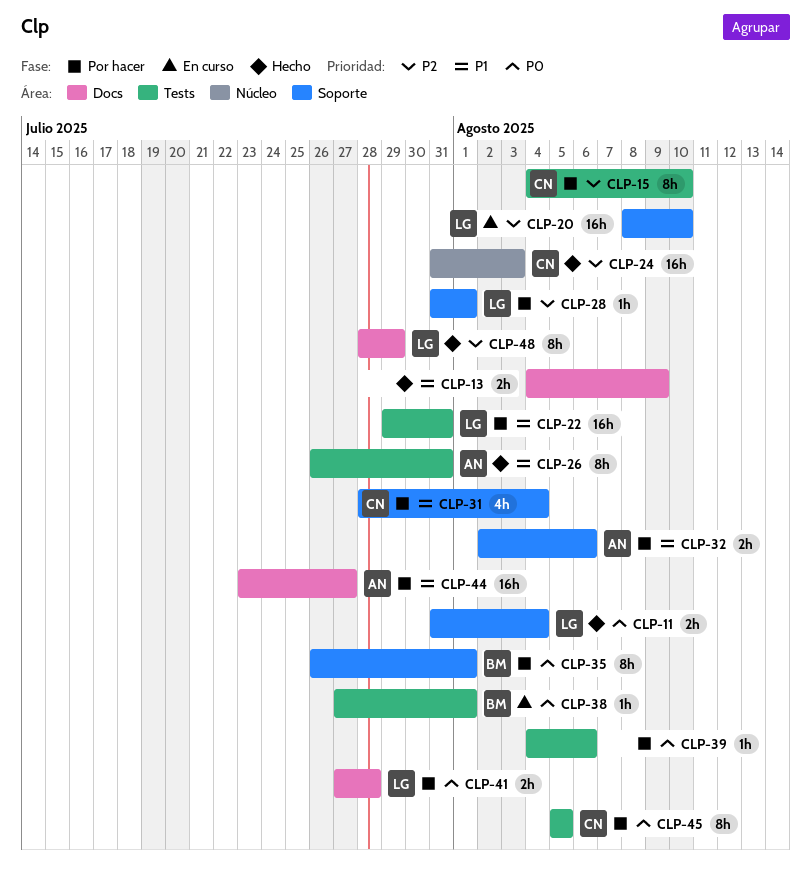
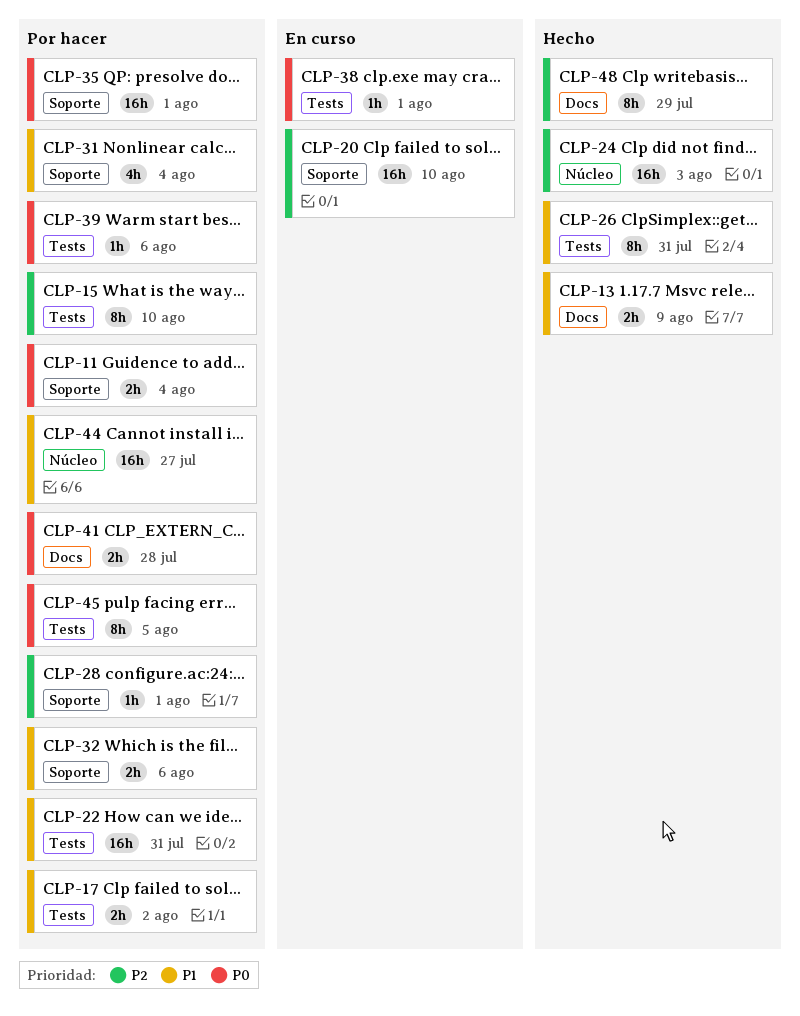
CLP-11, status: Hecho -> Por hacer
CLP-17: none -> present
CLP-35, estimate: 8h -> 16h
CLP-44, label: Docs -> Núcleo

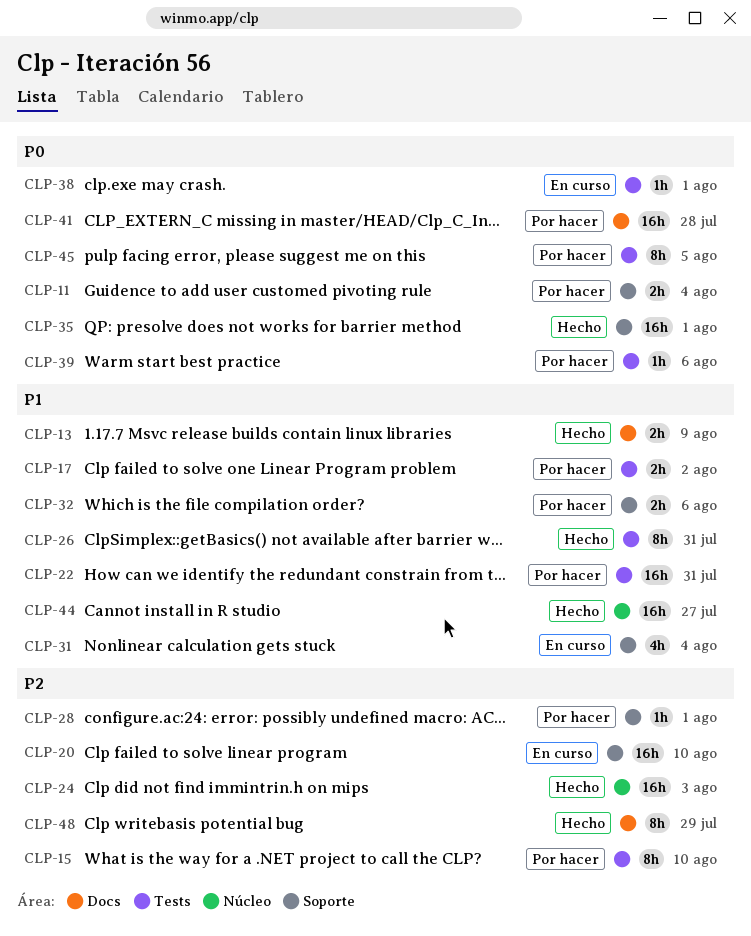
CLP-31, status: Por hacer -> En curso
CLP-35, status: Por hacer -> Hecho
CLP-41, estimate: 2h -> 16h
CLP-44, status: Por hacer -> Hecho

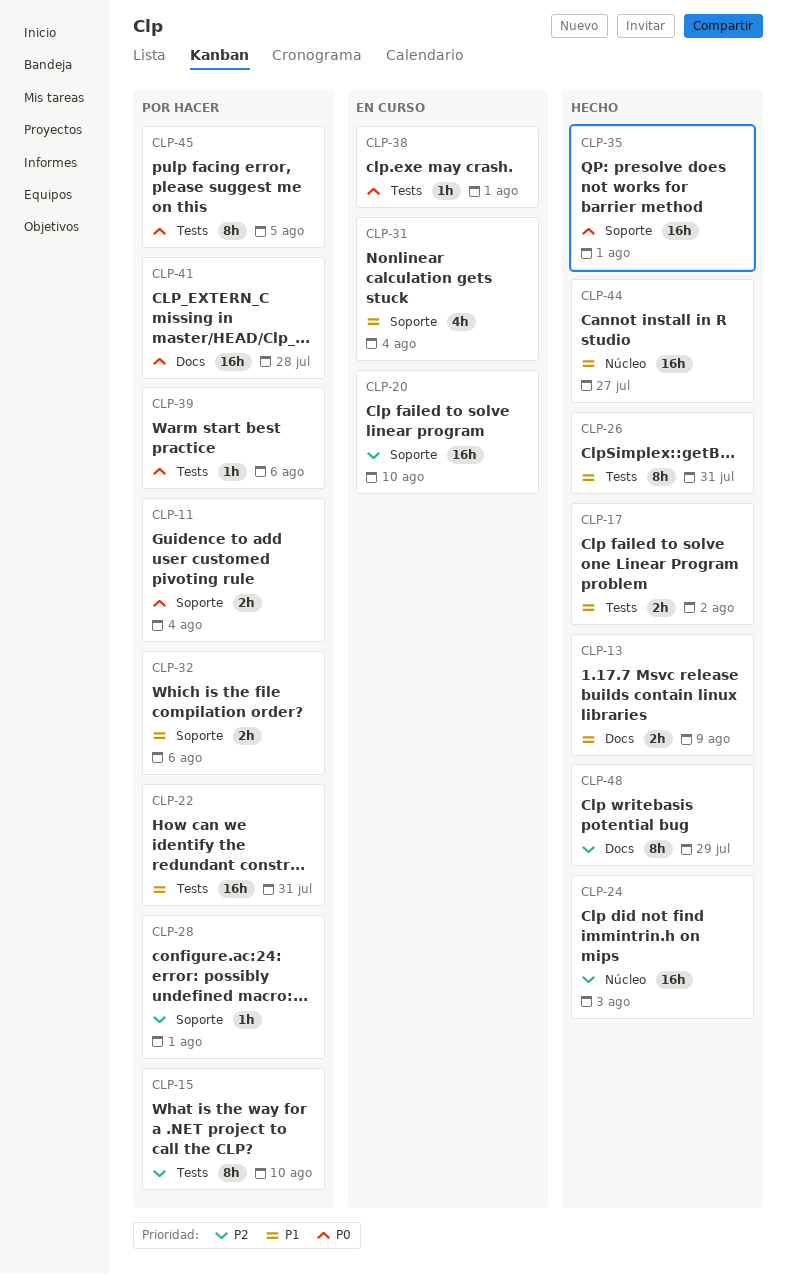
CLP-17, status: Por hacer -> Hecho

